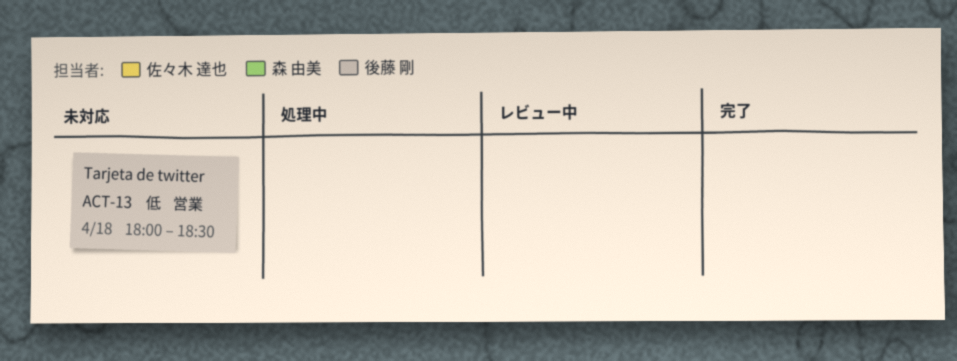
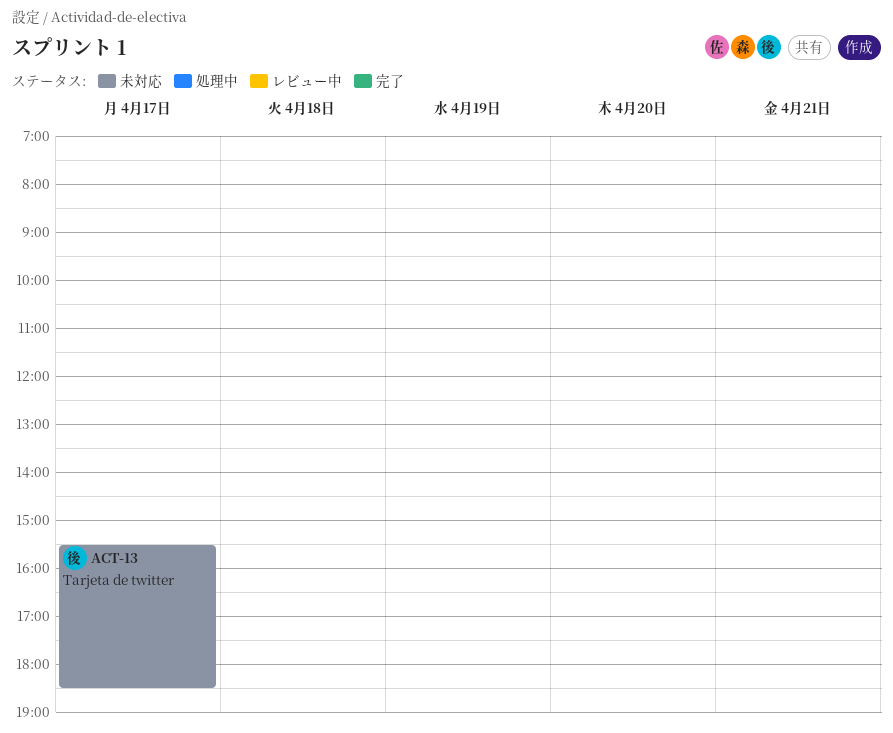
ACT-13, day: Apr 18 -> Apr 17
ACT-13, begins: 18:00 -> 15:30

